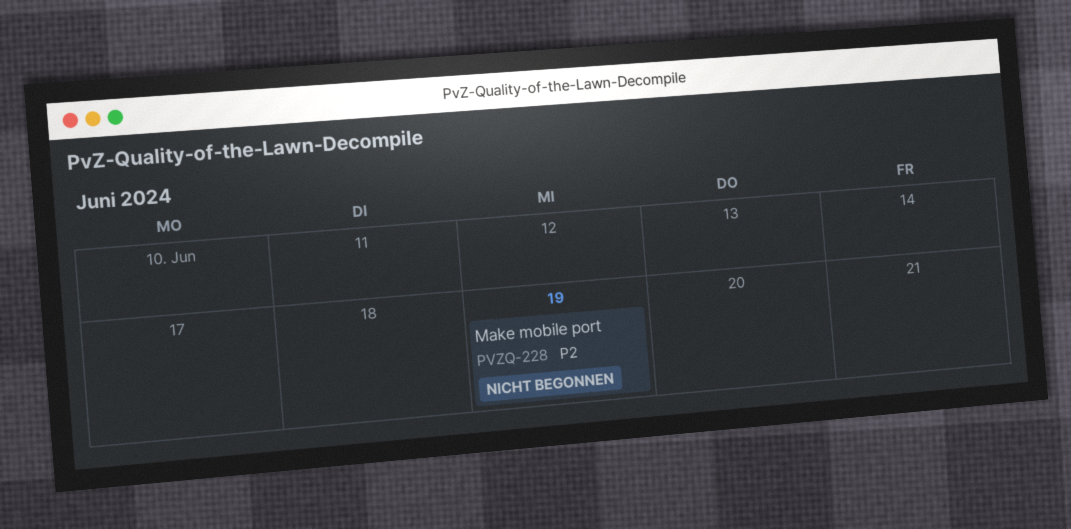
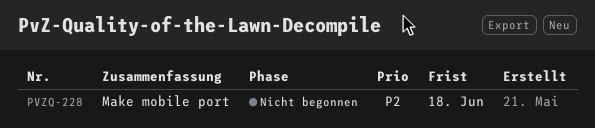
PVZQ-228, due: Jun 19 -> Jun 18

